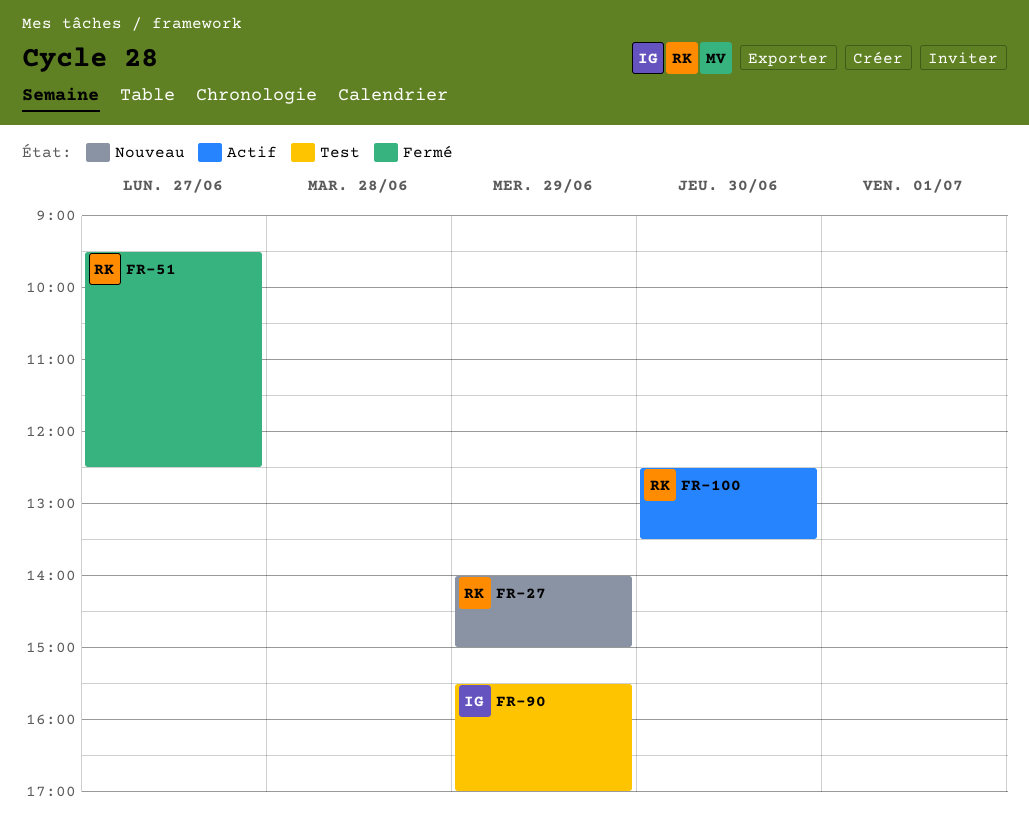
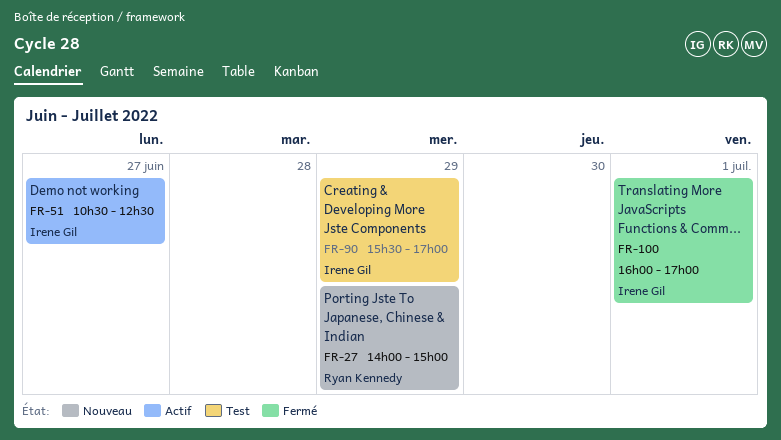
FR-51, status: Fermé -> Actif
FR-51, owner: Ryan Kennedy -> Irene Gil
FR-51, begins: 09:30 -> 10:30
FR-100, status: Actif -> Fermé
FR-100, owner: Ryan Kennedy -> Irene Gil
FR-100, day: Jun 30 -> Jul 1
FR-100, begins: 12:30 -> 16:00
FR-100, ends: 13:30 -> 17:00

